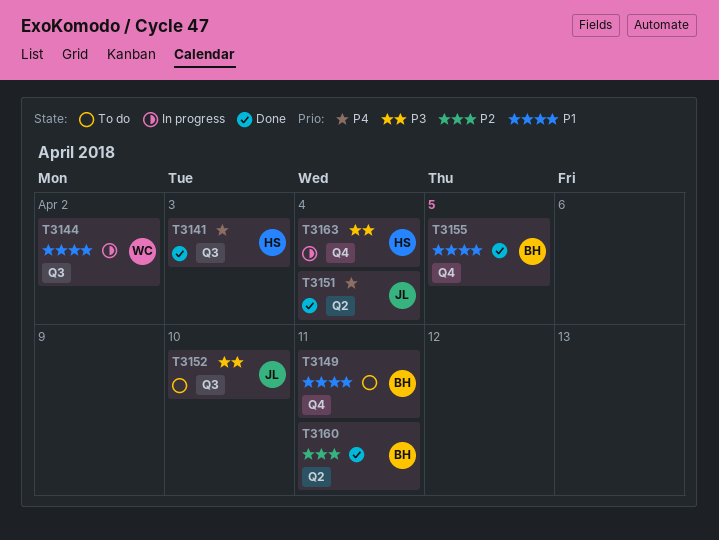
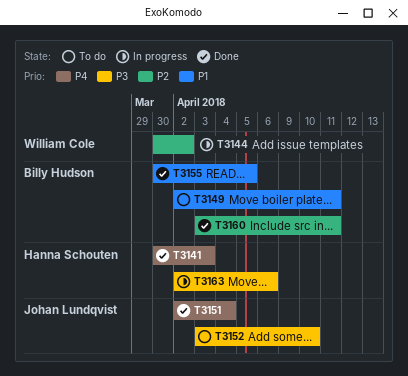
T3144, priority: P1 -> P2
T3163, due: Apr 4 -> Apr 6

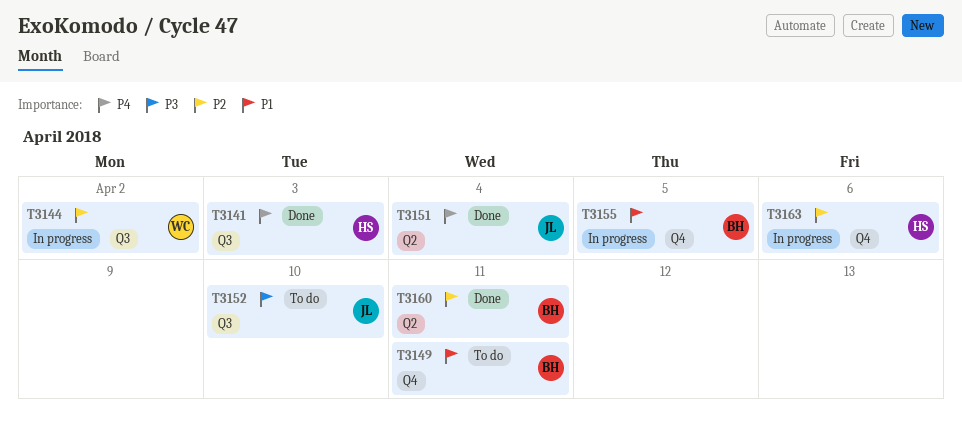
T3155, status: Done -> In progress
T3163, priority: P3 -> P2

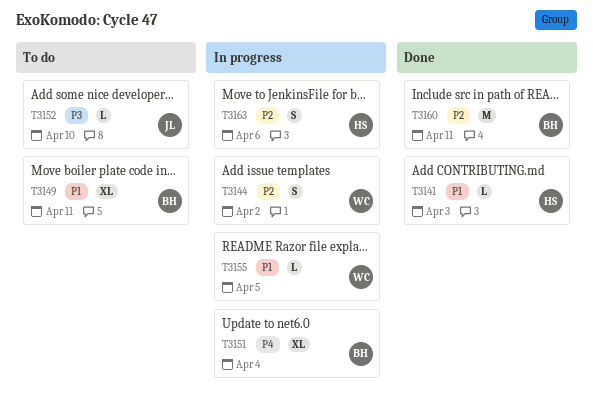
T3141, priority: P4 -> P1
T3151, status: Done -> In progress
T3151, owner: JL -> BH
T3155, owner: BH -> WC

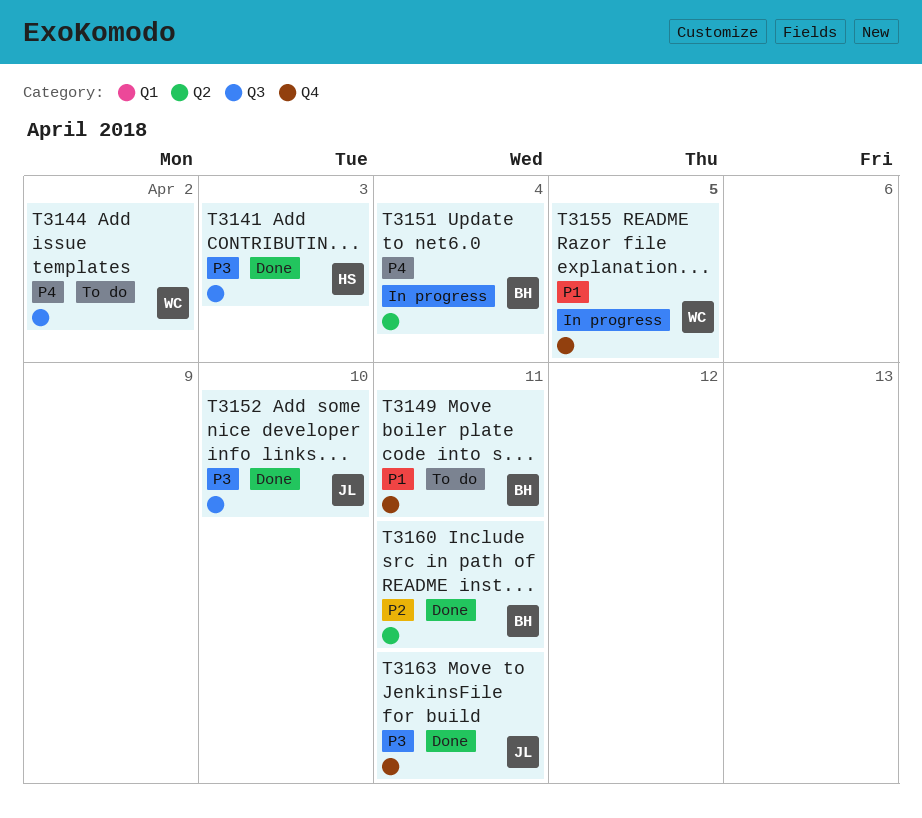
T3141, priority: P1 -> P3
T3144, status: In progress -> To do
T3144, priority: P2 -> P4
T3152, status: To do -> Done
T3163, status: In progress -> Done
T3163, owner: HS -> JL
T3163, priority: P2 -> P3
T3163, due: Apr 6 -> Apr 11

